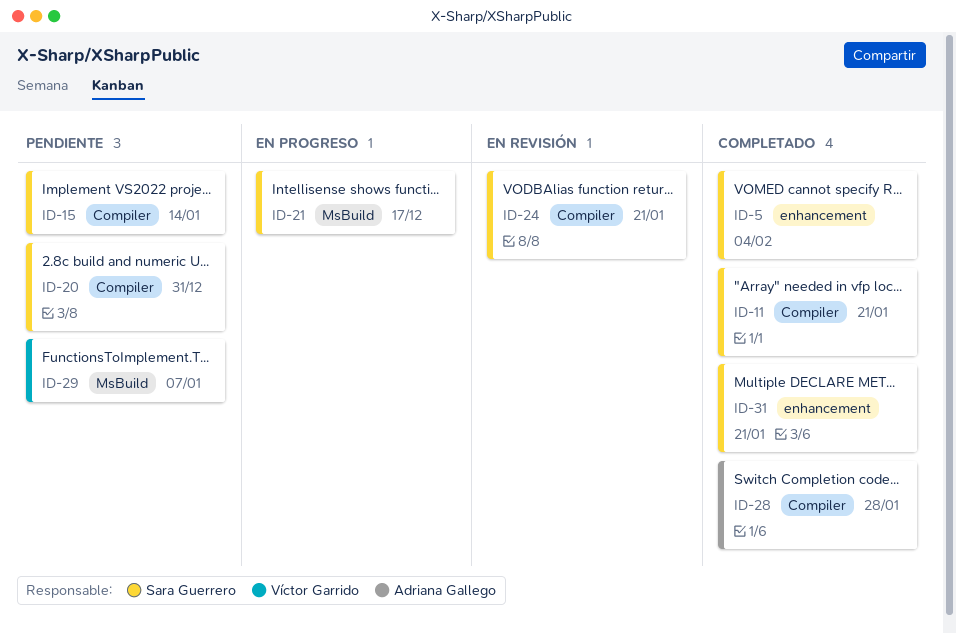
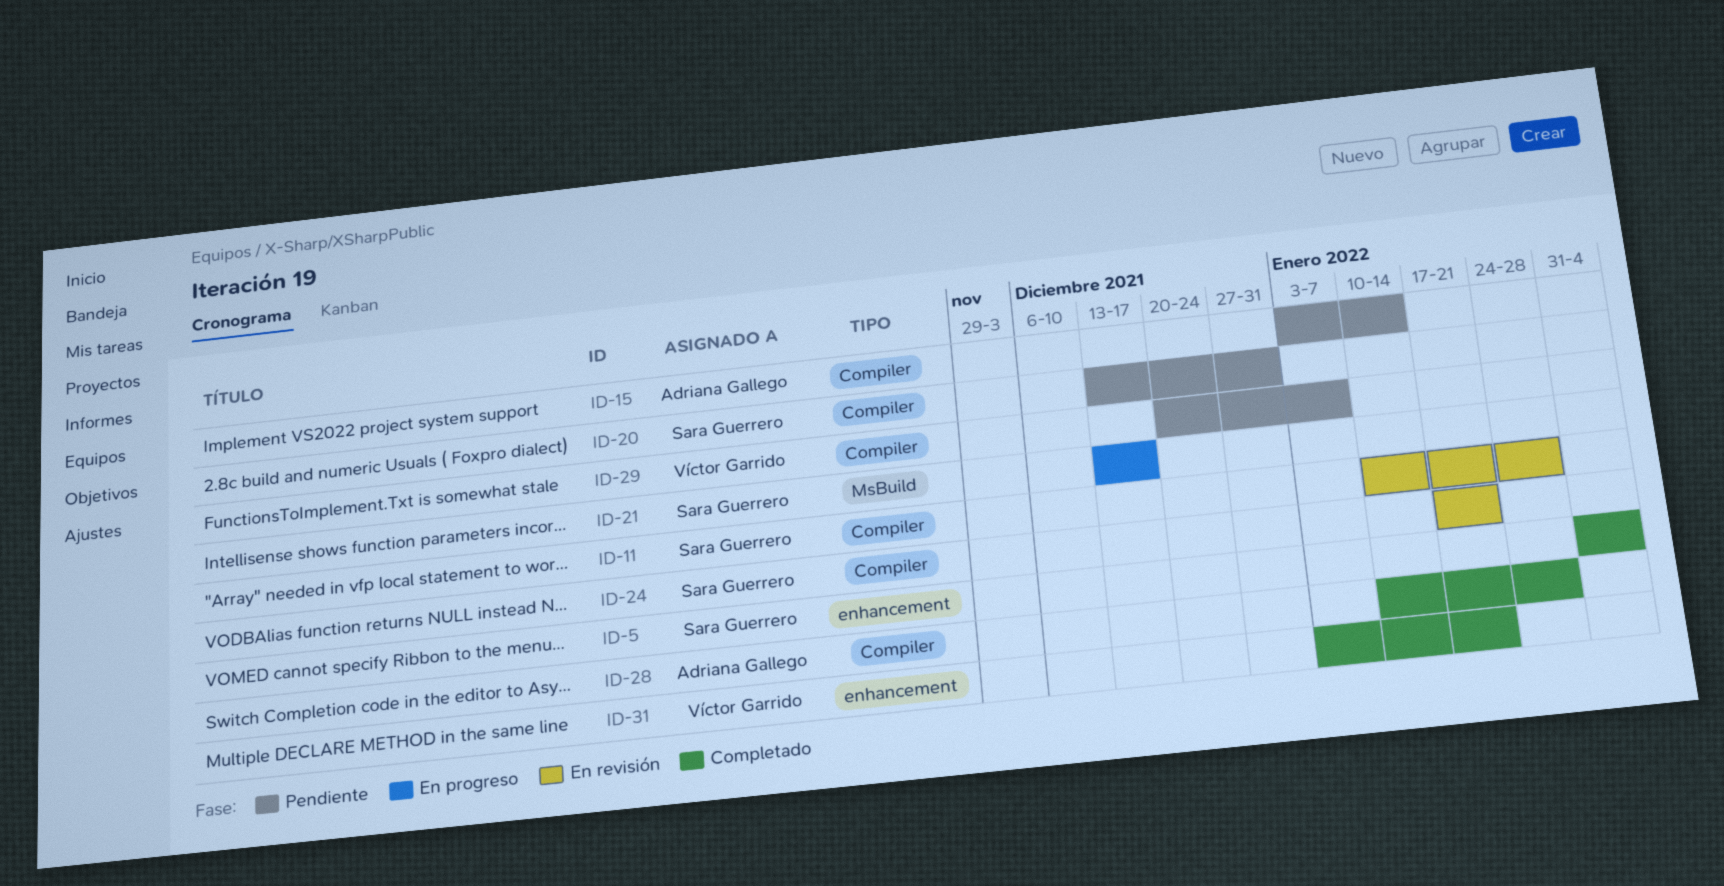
ID-11, status: Completado -> En revisión
ID-11, due: Jan 21 -> Jan 28
ID-15, owner: Sara Guerrero -> Adriana Gallego
ID-29, label: MsBuild -> Compiler
ID-31, owner: Sara Guerrero -> Víctor Garrido

